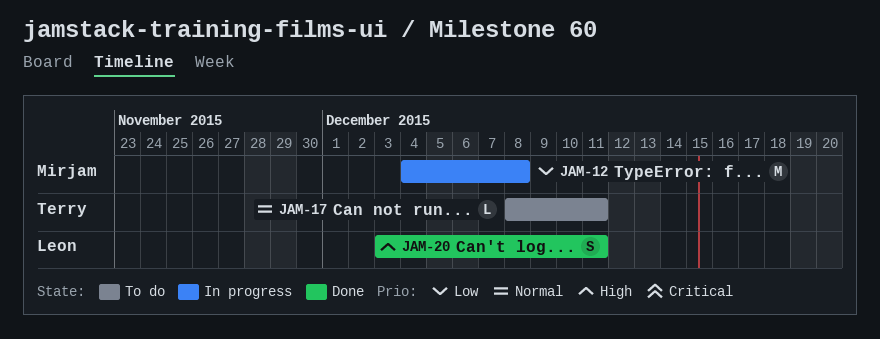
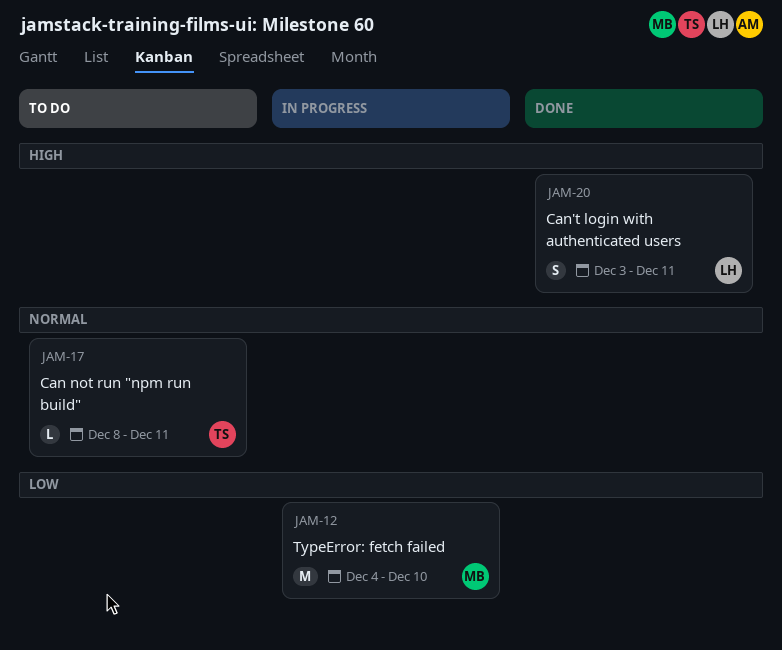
JAM-12, due: Dec 8 -> Dec 10

